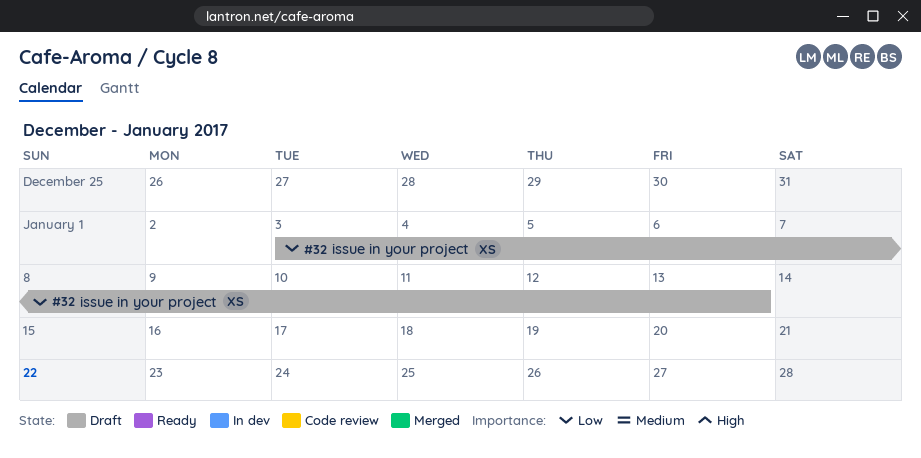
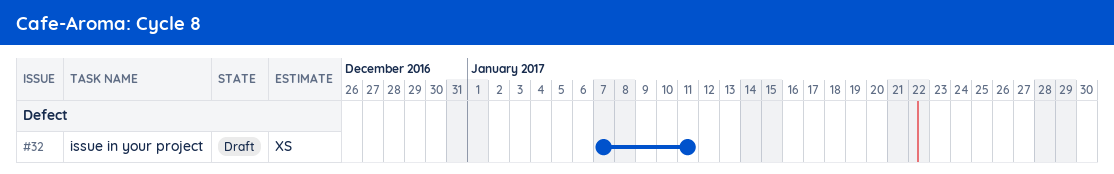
#32, start: Jan 3 -> Jan 7
#32, due: Jan 13 -> Jan 11

